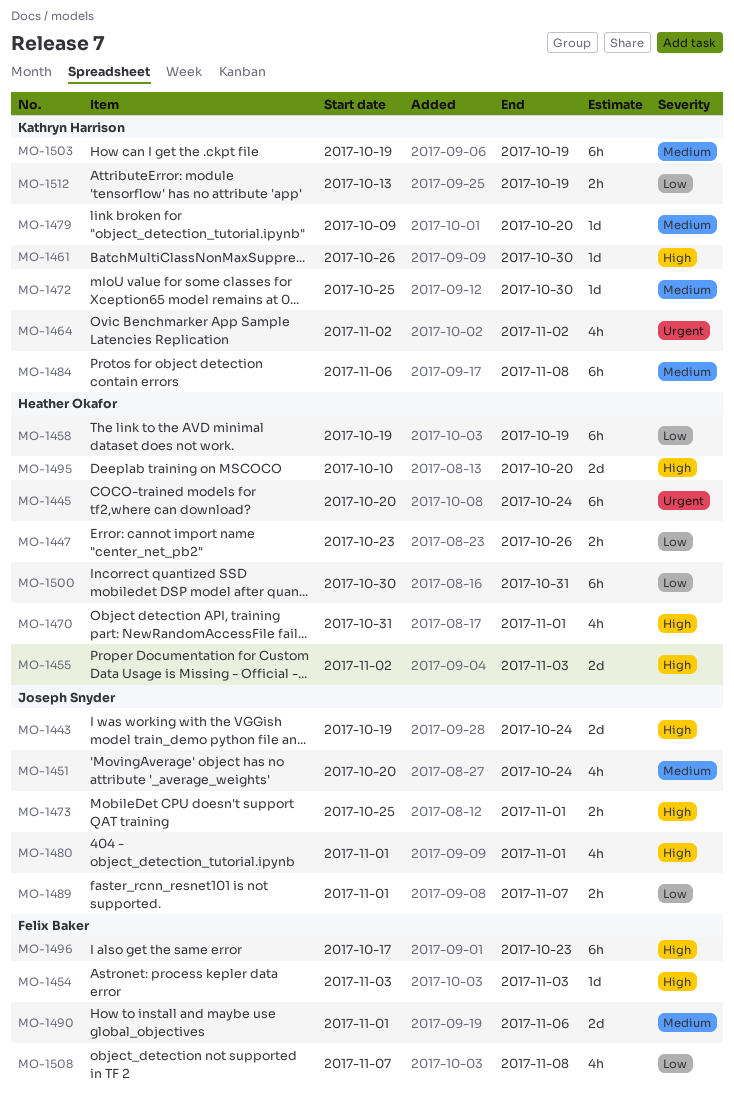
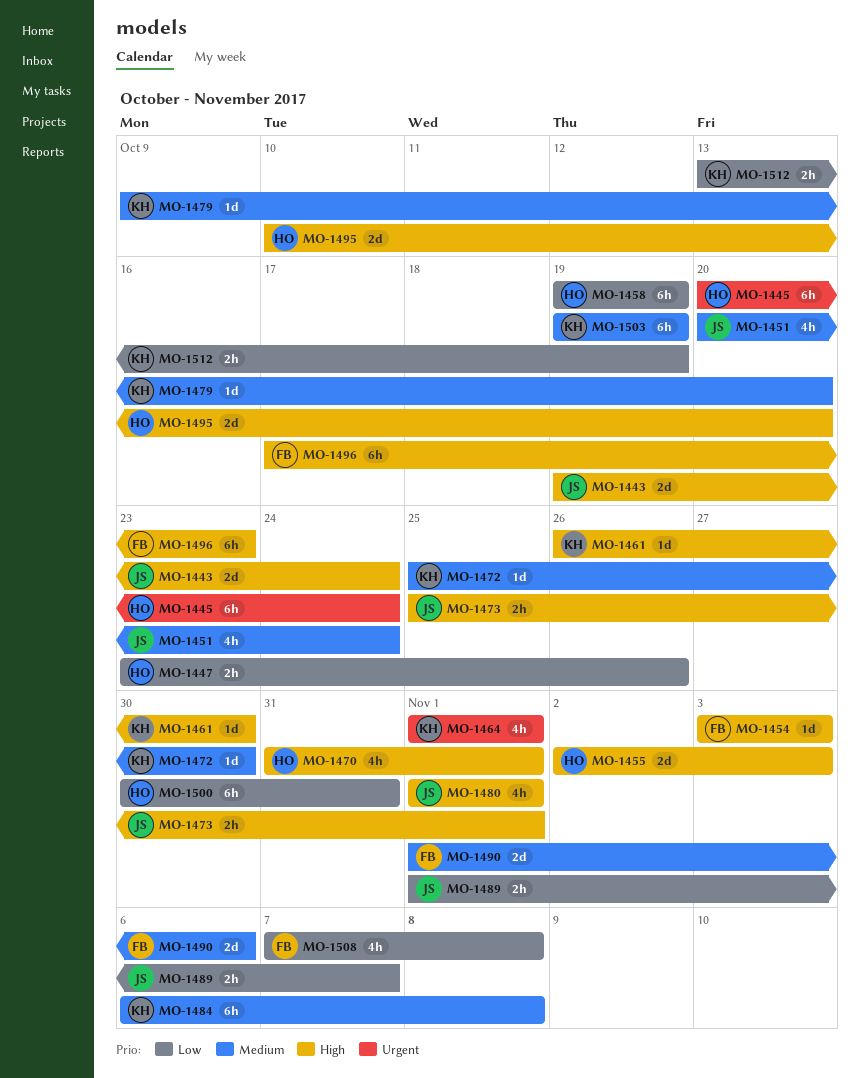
MO-1464, start: Nov 2 -> Nov 1
MO-1464, due: Nov 2 -> Nov 1

